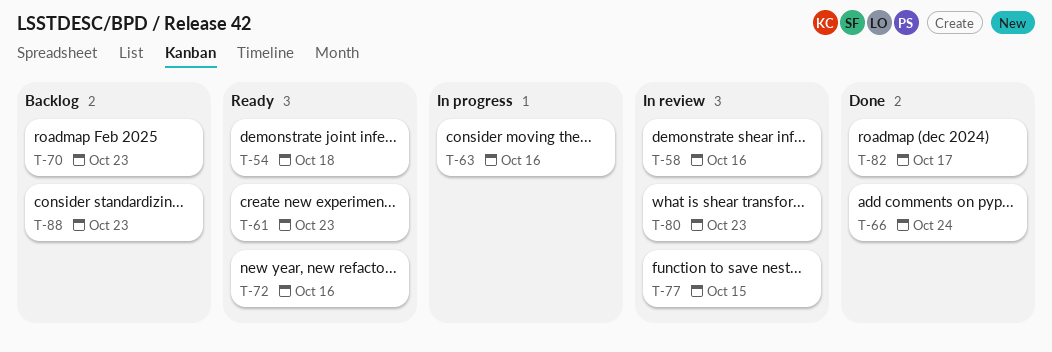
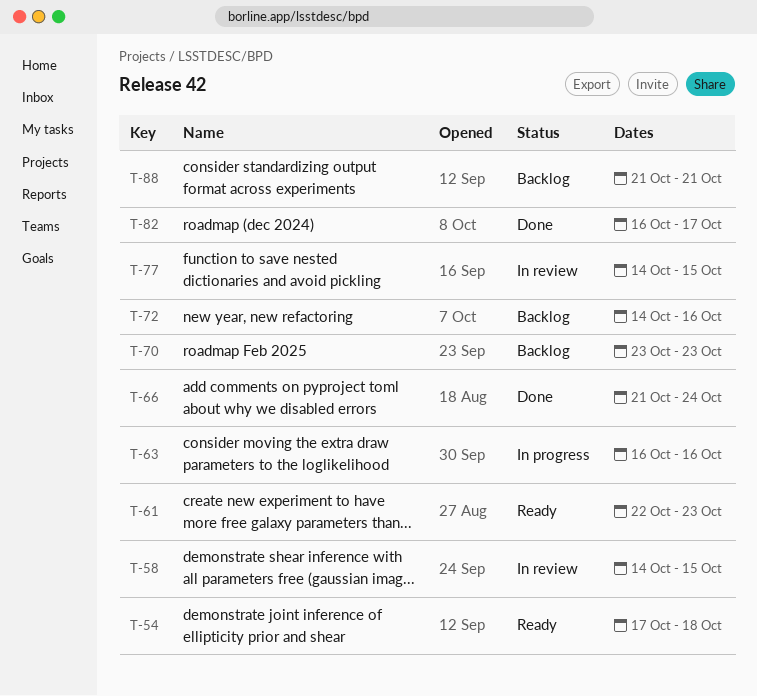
T-58, due: Oct 16 -> Oct 15
T-72, status: Ready -> Backlog
T-80: present -> none
T-88, due: Oct 23 -> Oct 21

